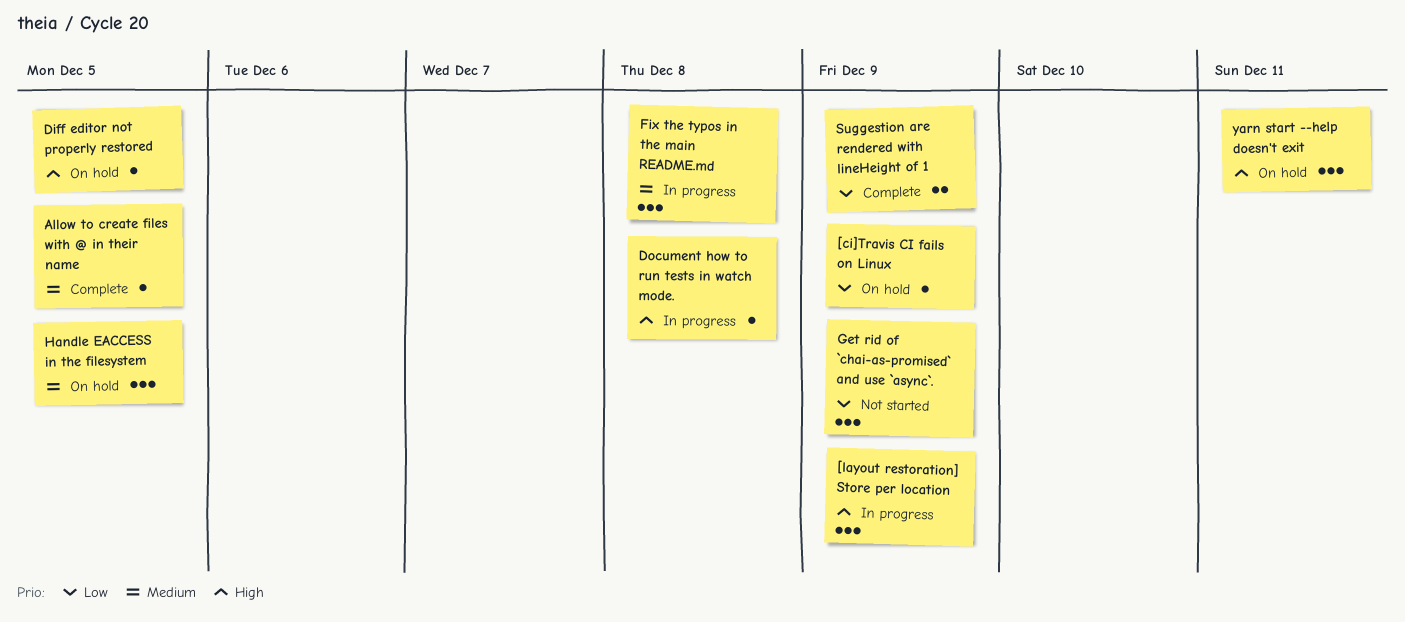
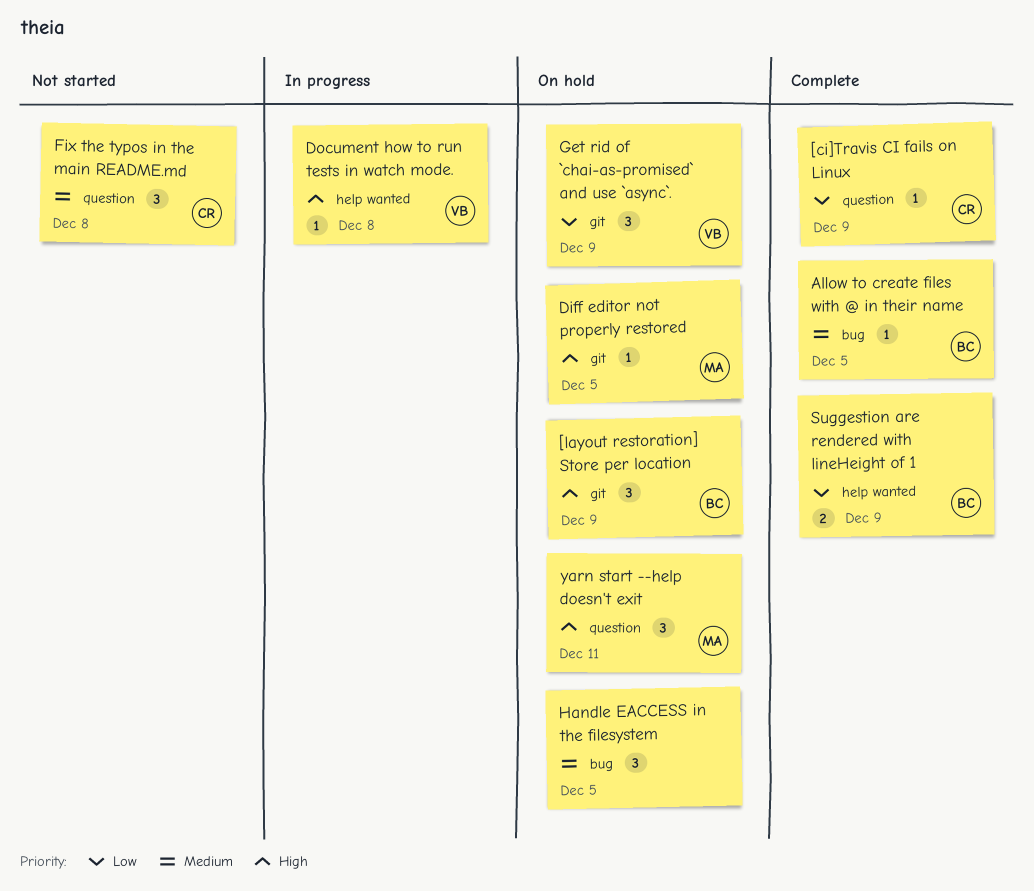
[ci]Travis CI fails on Linux, status: On hold -> Complete
[layout restoration] Store per location, status: In progress -> On hold
Fix the typos in the main README.md, status: In progress -> Not started
Get rid of `chai-as-promised` and use `async`., status: Not started -> On hold

